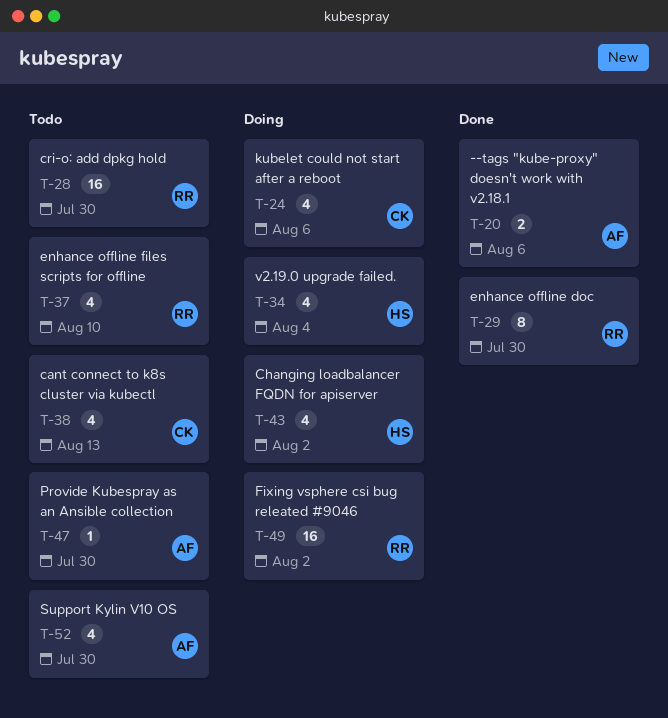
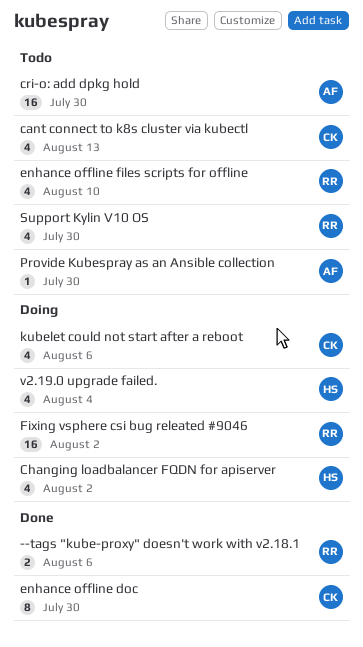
--tags "kube-proxy" doesn't work with v2.18.1, owner: AF -> RR
cri-o: add dpkg hold, owner: RR -> AF
enhance offline doc, owner: RR -> CK
Support Kylin V10 OS, owner: AF -> RR

